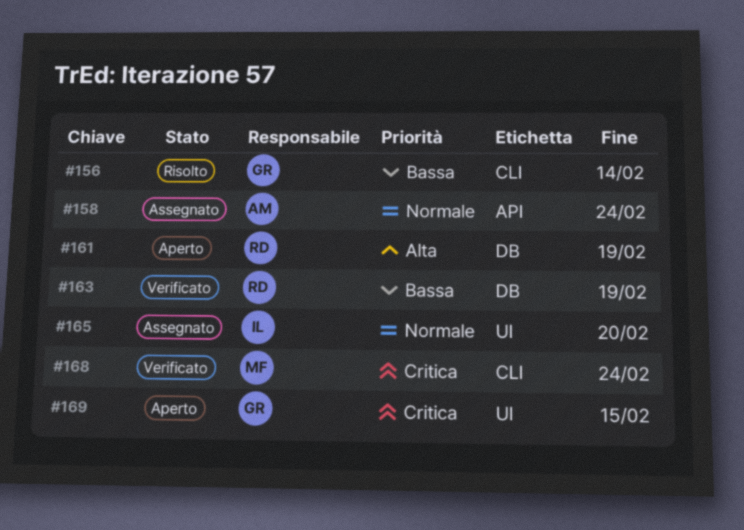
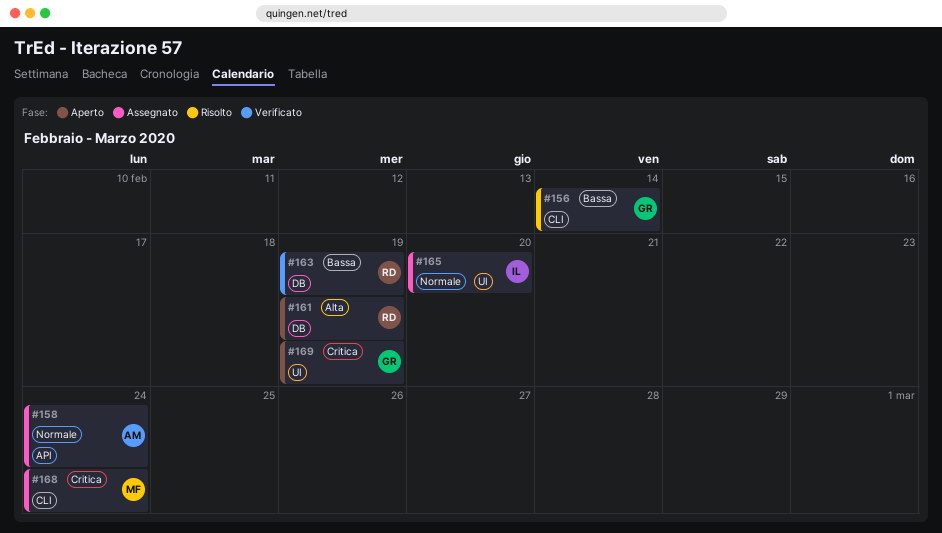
#168, status: Verificato -> Assegnato
#169, due: Feb 15 -> Feb 19

